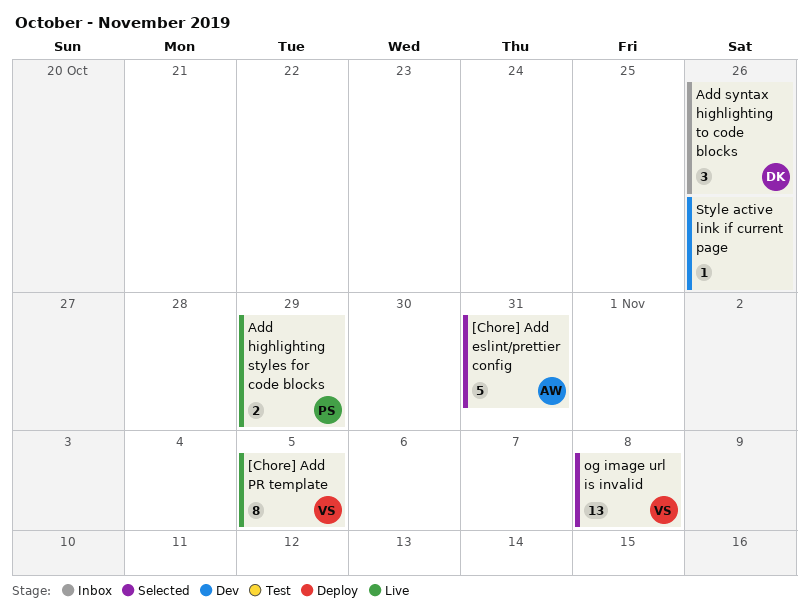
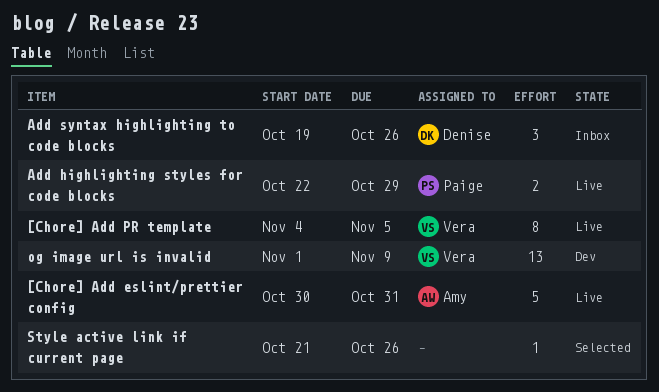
[Chore] Add eslint/prettier config, status: Selected -> Live
og image url is invalid, status: Selected -> Dev
og image url is invalid, due: Nov 8 -> Nov 9
Style active link if current page, status: Dev -> Selected

